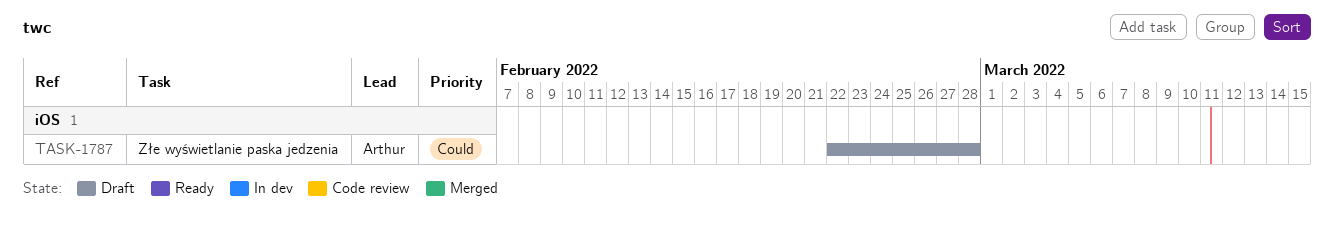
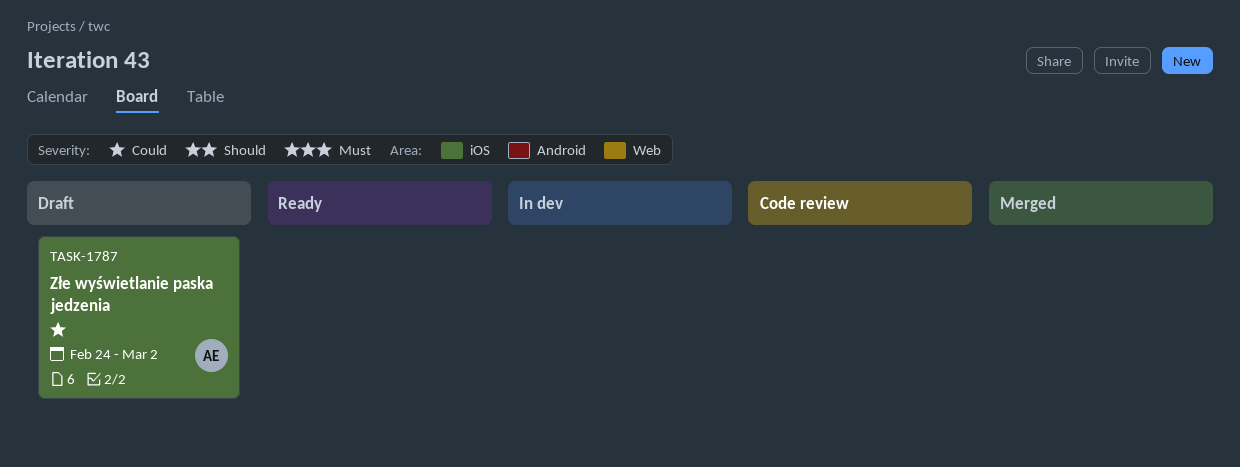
TASK-1787, start: Feb 22 -> Feb 24
TASK-1787, due: Feb 28 -> Mar 2

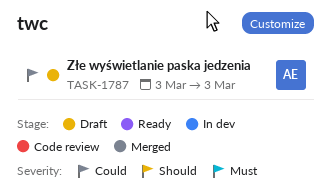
TASK-1787, start: Feb 24 -> Mar 3
TASK-1787, due: Mar 2 -> Mar 3

